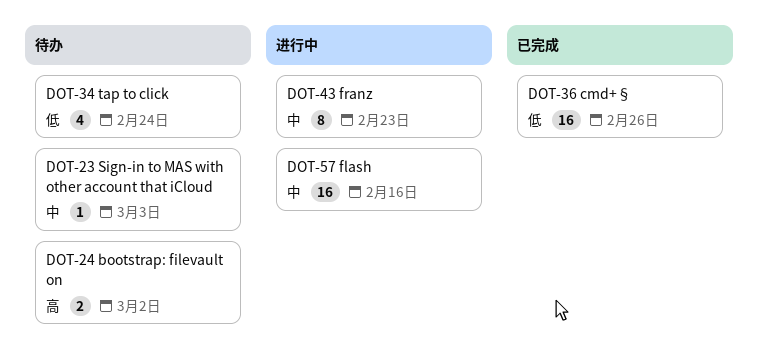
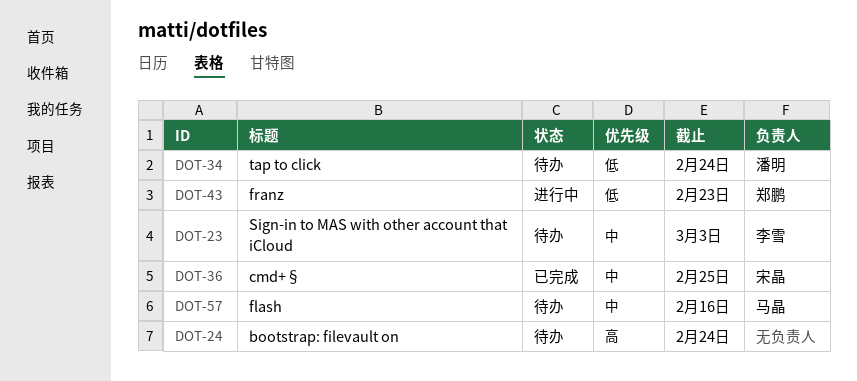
DOT-24, due: Mar 2 -> Feb 24
DOT-36, priority: 低 -> 中
DOT-36, due: Feb 26 -> Feb 25
DOT-43, priority: 中 -> 低
DOT-57, status: 进行中 -> 待办

